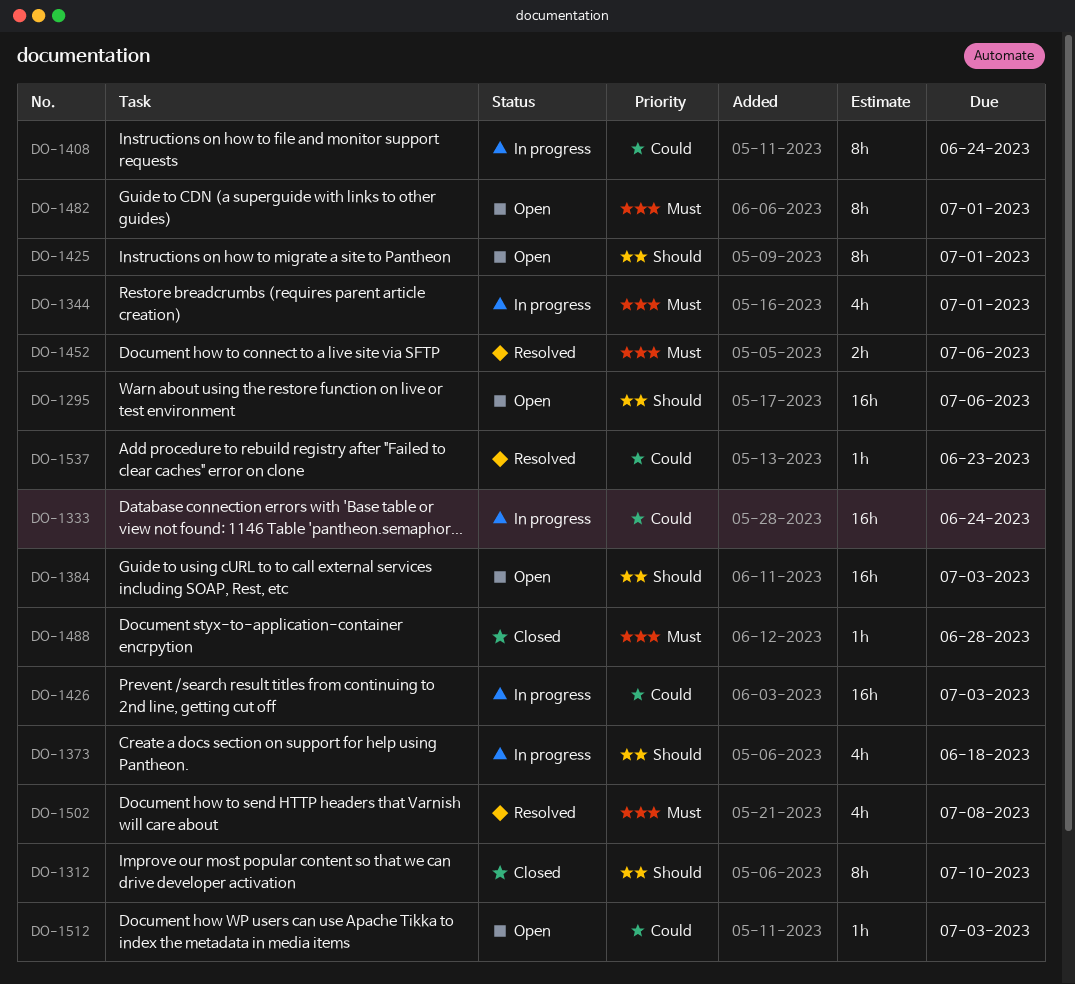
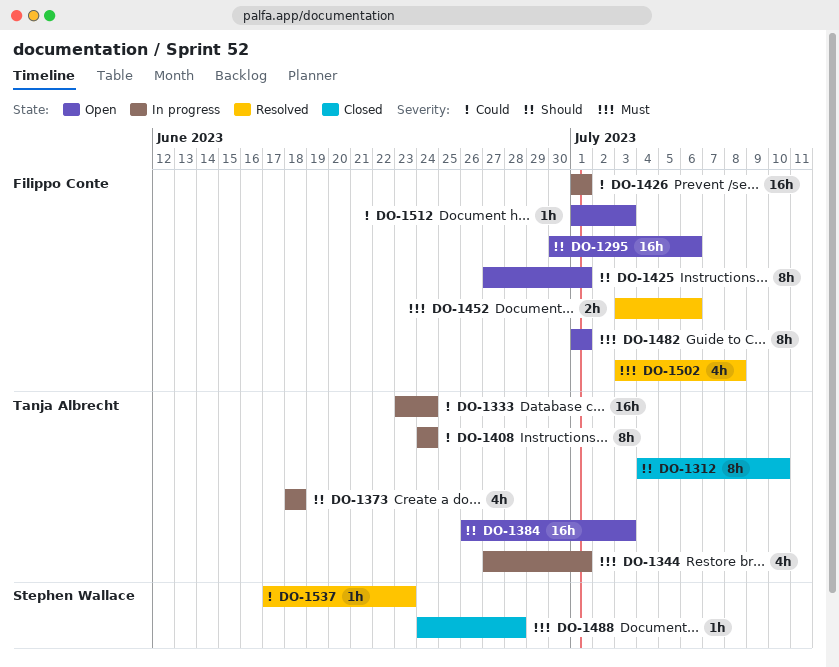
DO-1426, due: Jul 3 -> Jul 1

